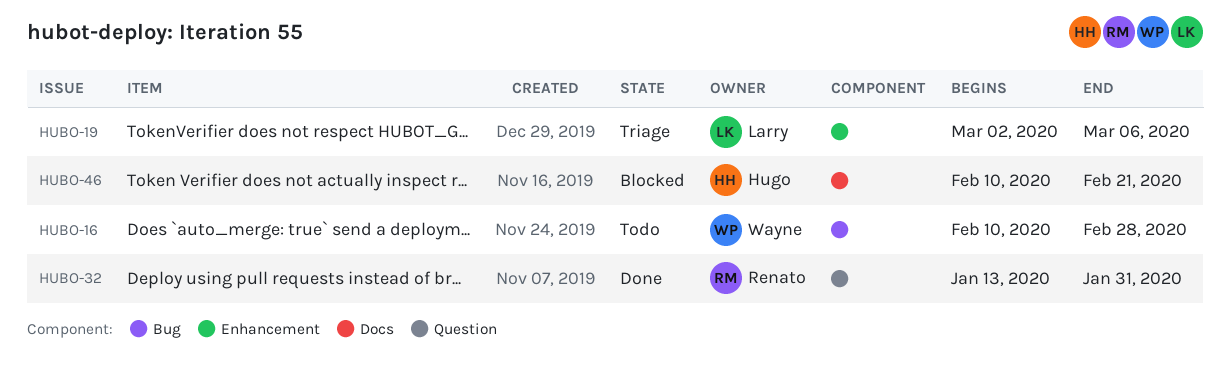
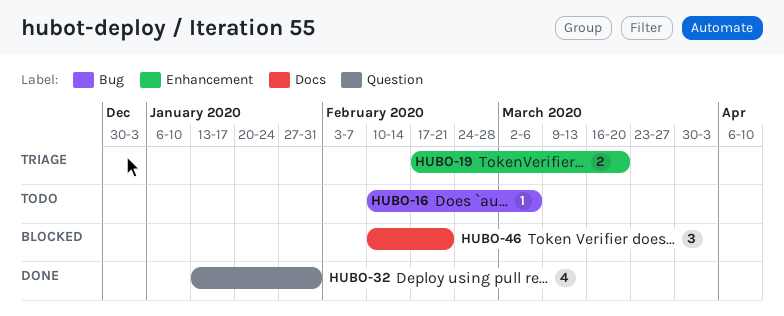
HUBO-16, due: Feb 28 -> Mar 6
HUBO-19, start: Mar 2 -> Feb 17
HUBO-19, due: Mar 6 -> Mar 20

